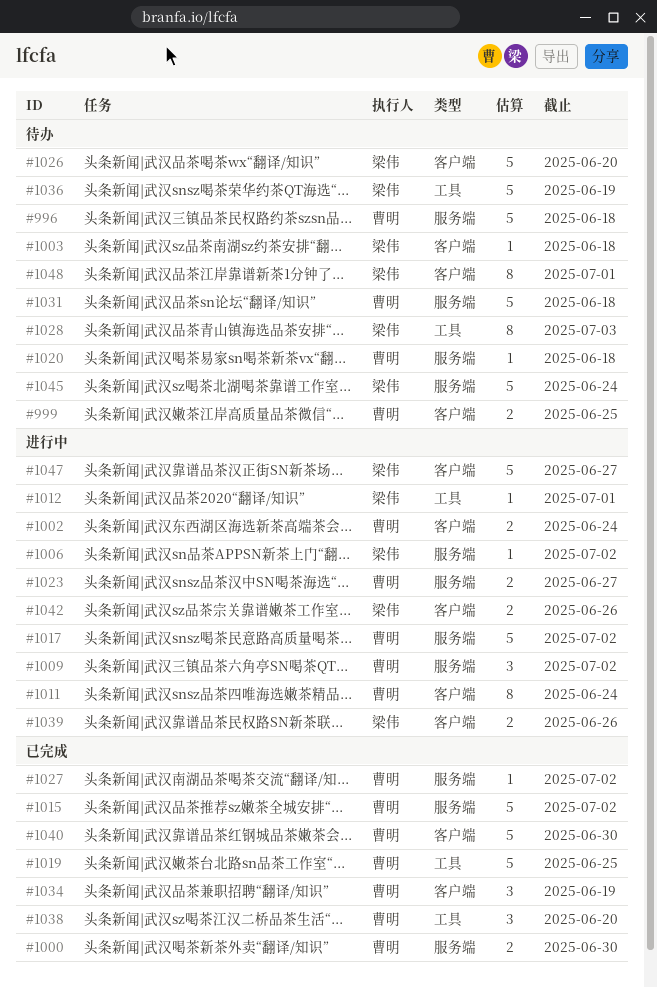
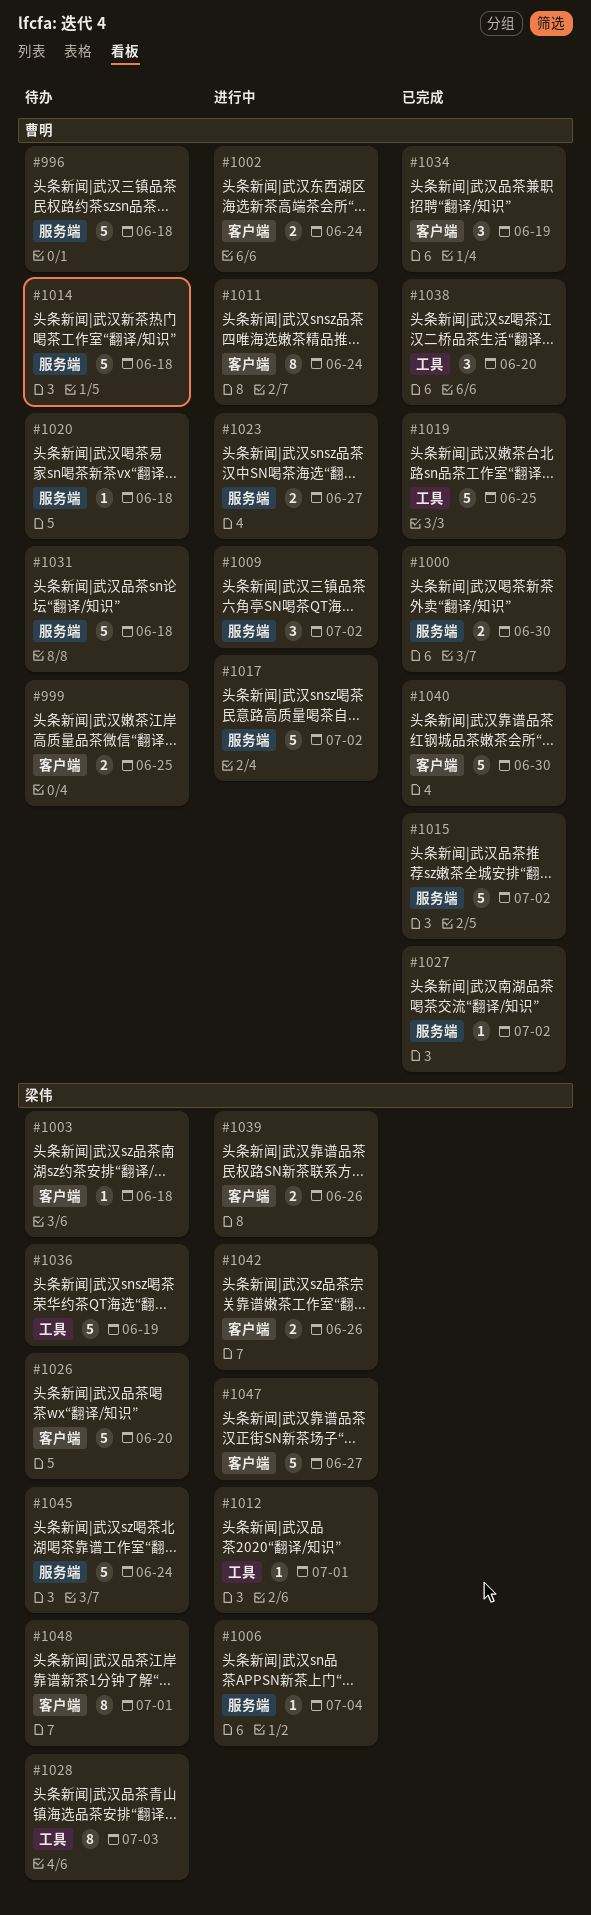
#1006, due: Jul 2 -> Jul 4
#1014: none -> present

